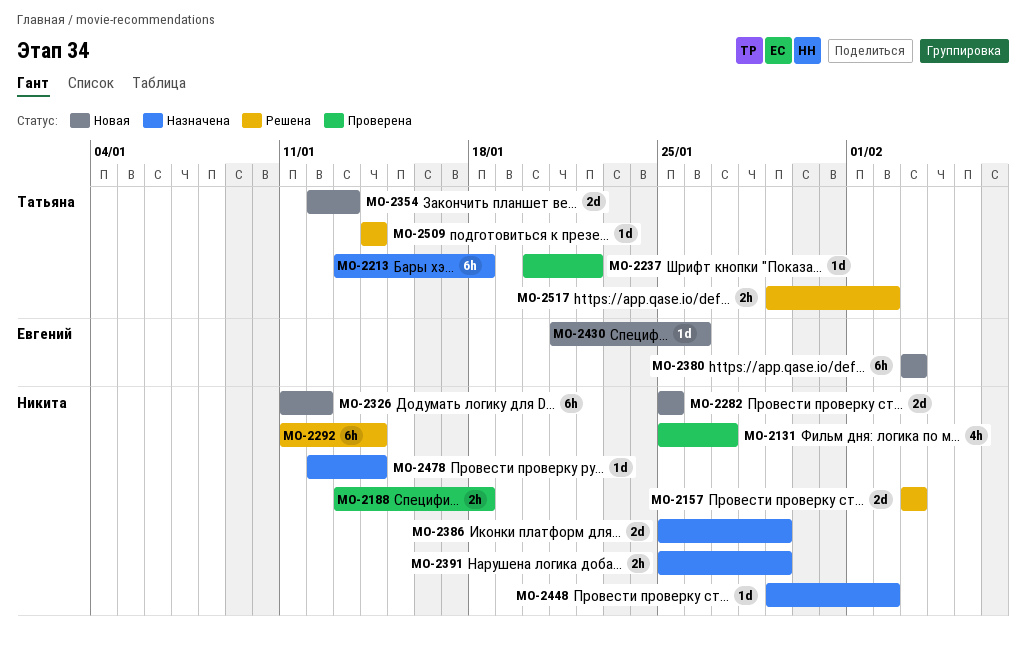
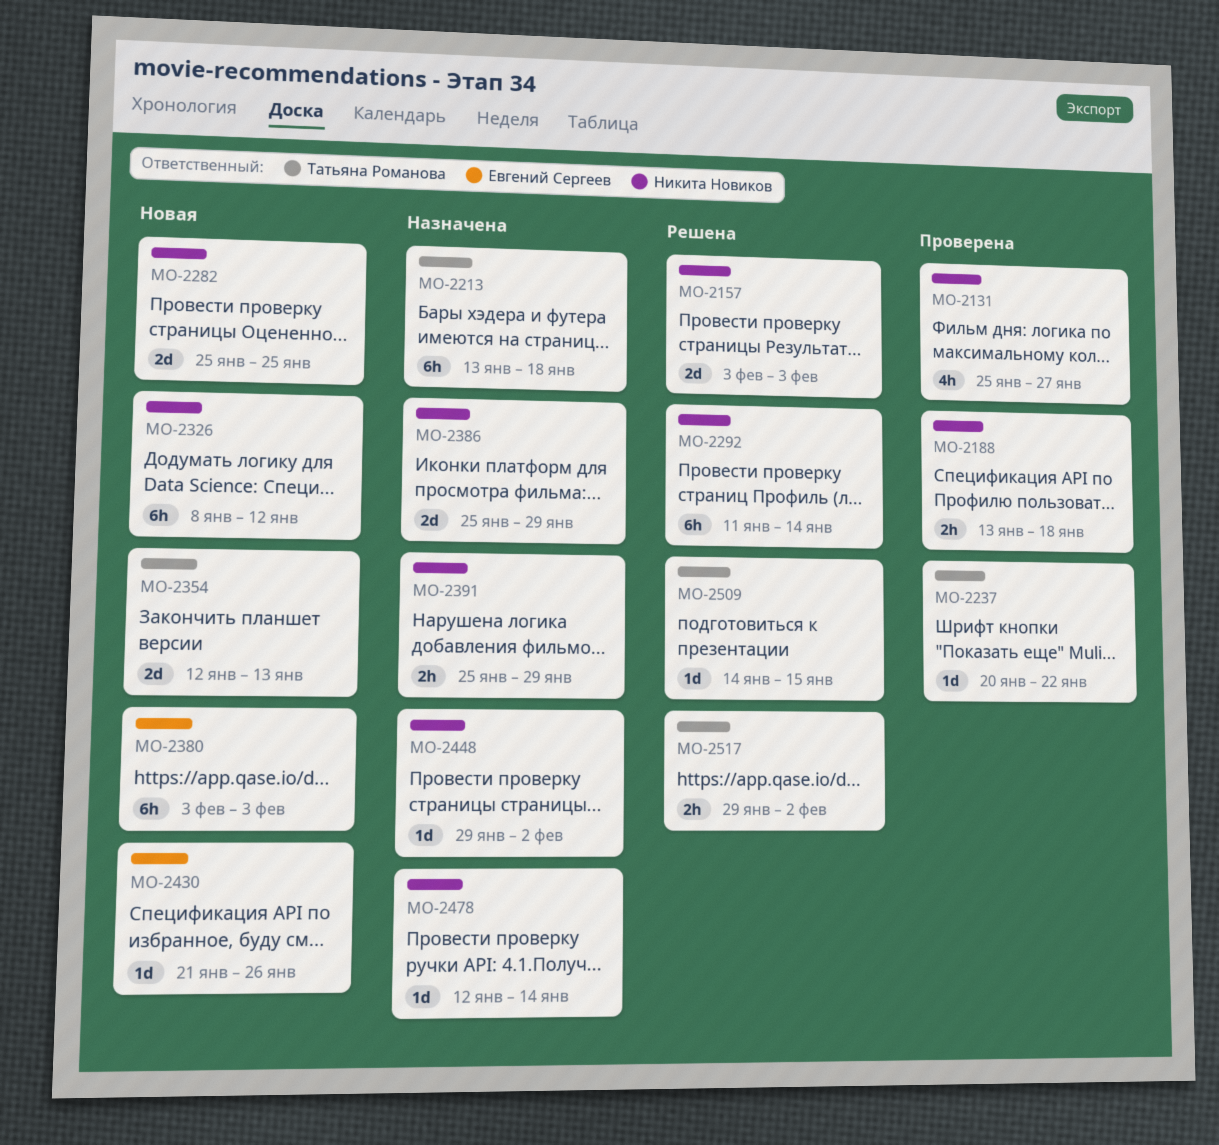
MO-2326, start: Jan 11 -> Jan 8
MO-2509, due: Jan 14 -> Jan 15

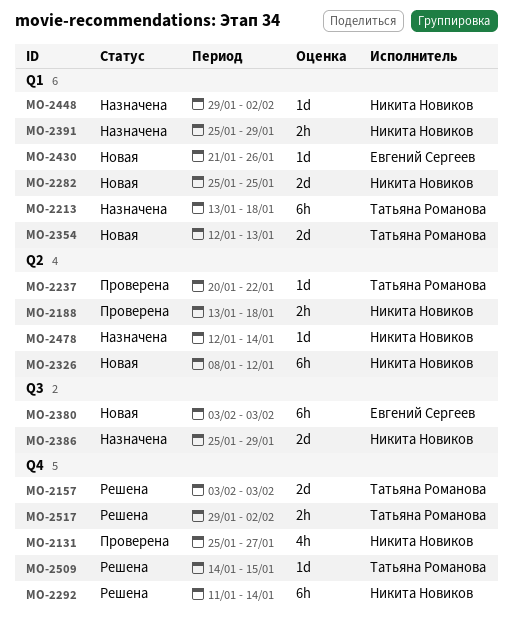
MO-2157, owner: Никита Новиков -> Татьяна Романова

